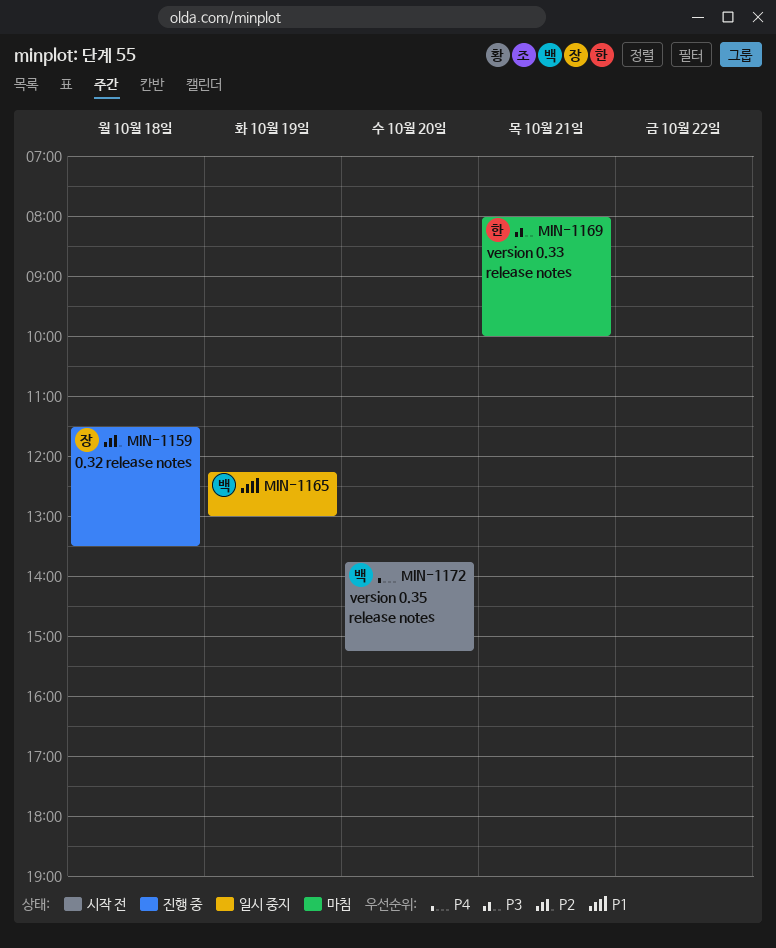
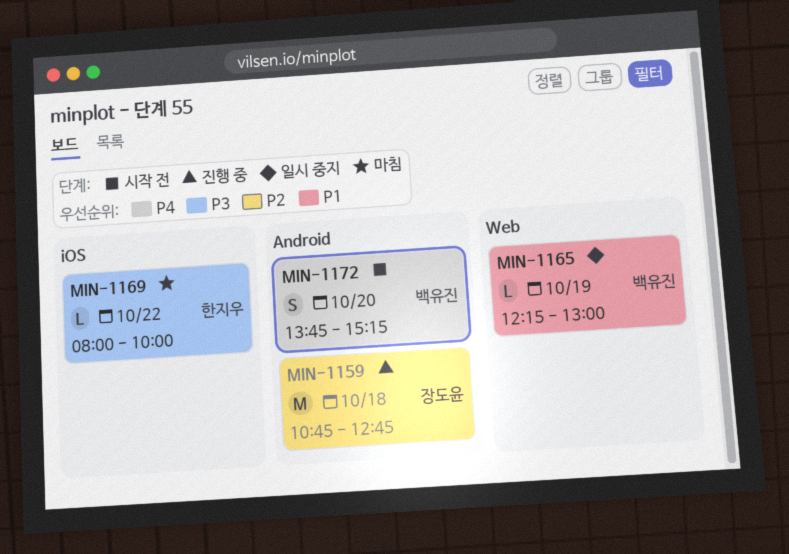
MIN-1159, begins: 11:30 -> 10:45
MIN-1159, ends: 13:30 -> 12:45
MIN-1169, day: Oct 21 -> Oct 22

